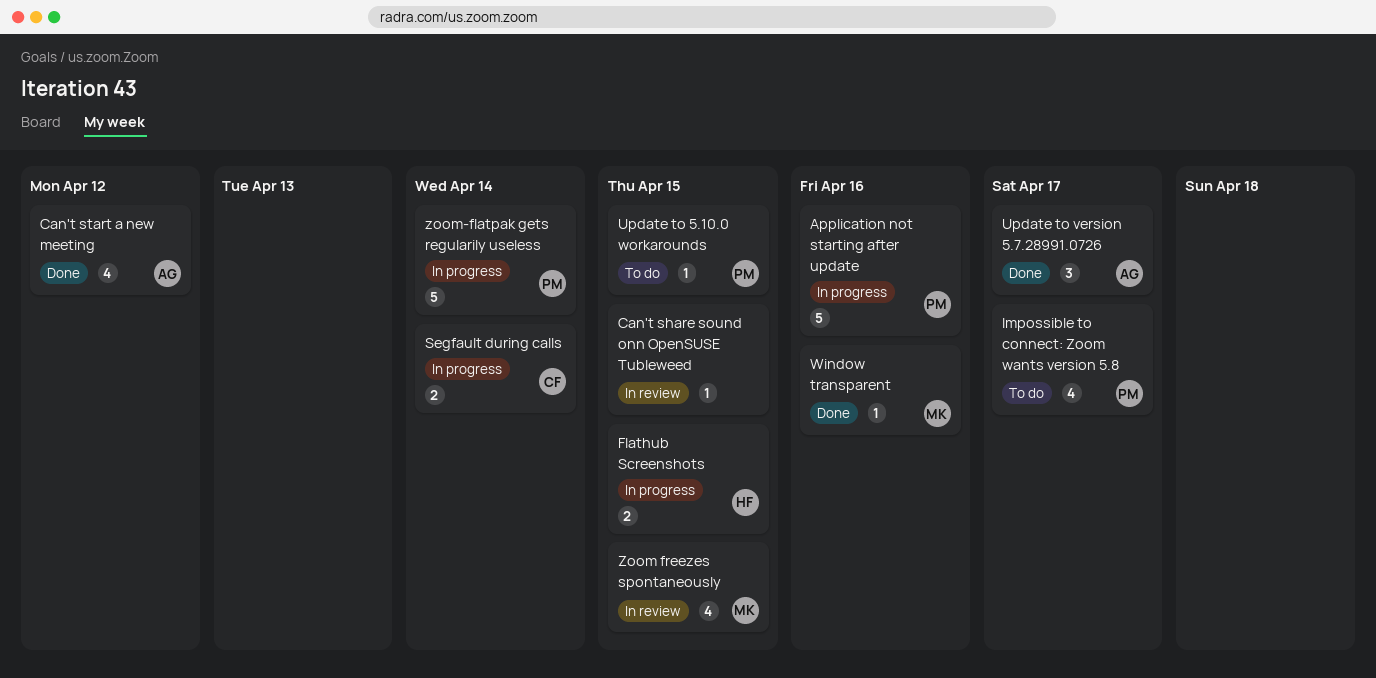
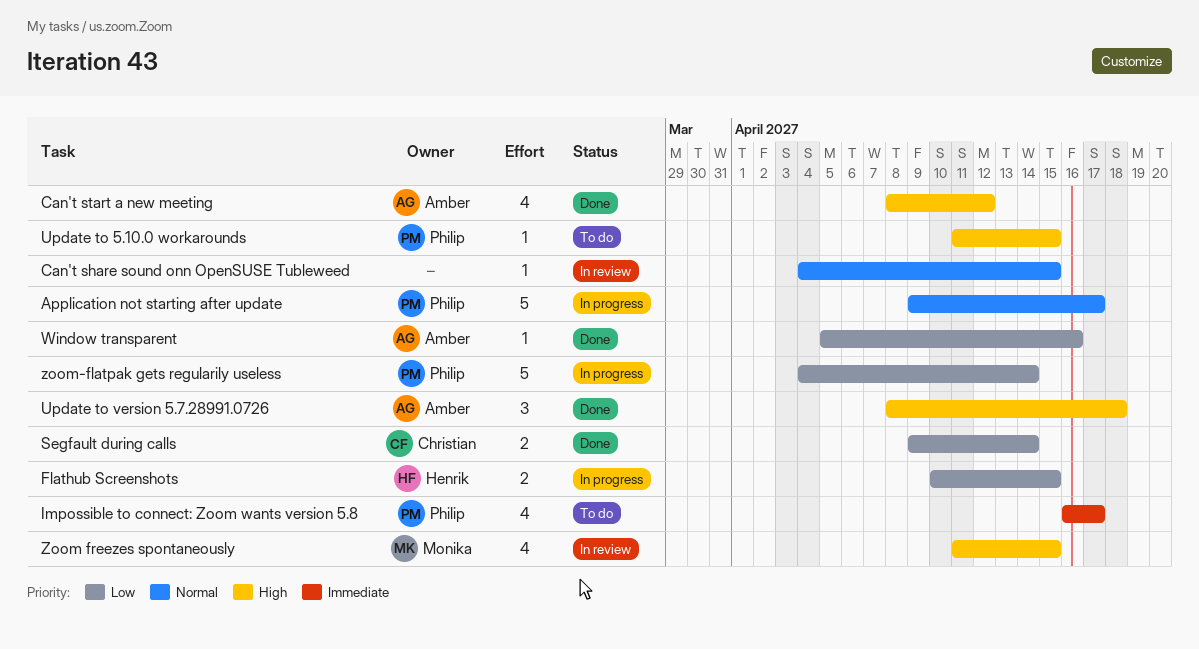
Application not starting after update, due: Apr 16 -> Apr 17
Segfault during calls, status: In progress -> Done
Update to version 5.7.28991.0726, due: Apr 17 -> Apr 18
Window transparent, owner: Monika -> Amber

